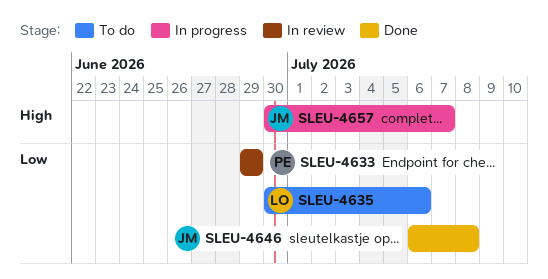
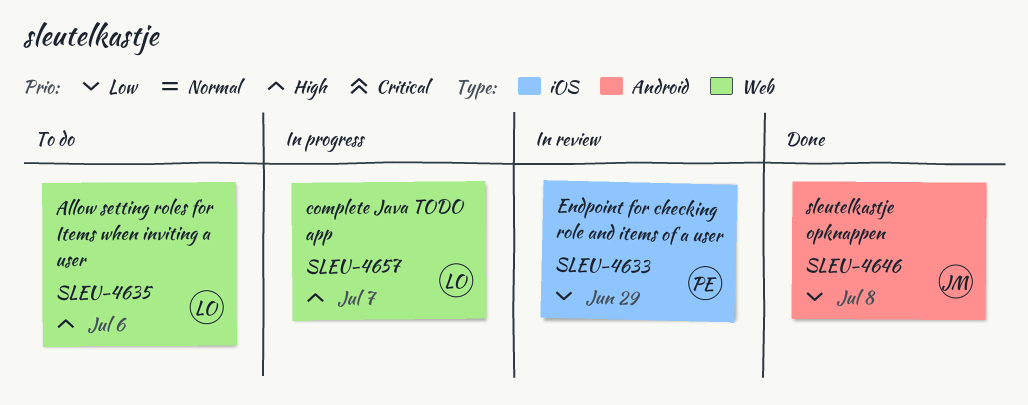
SLEU-4635, priority: Low -> High
SLEU-4657, owner: JM -> LO

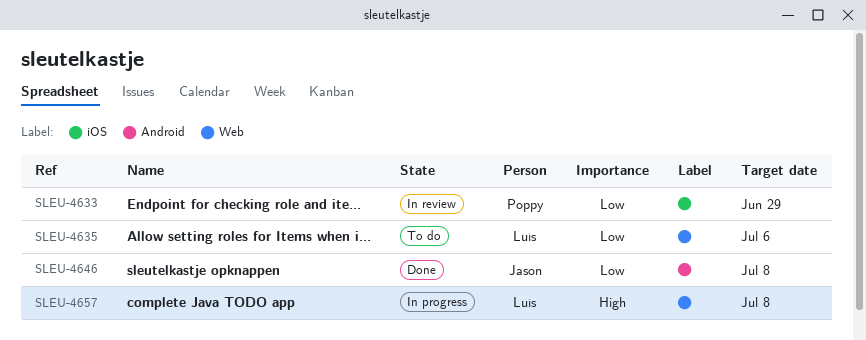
SLEU-4635, priority: High -> Low
SLEU-4657, due: Jul 7 -> Jul 8

